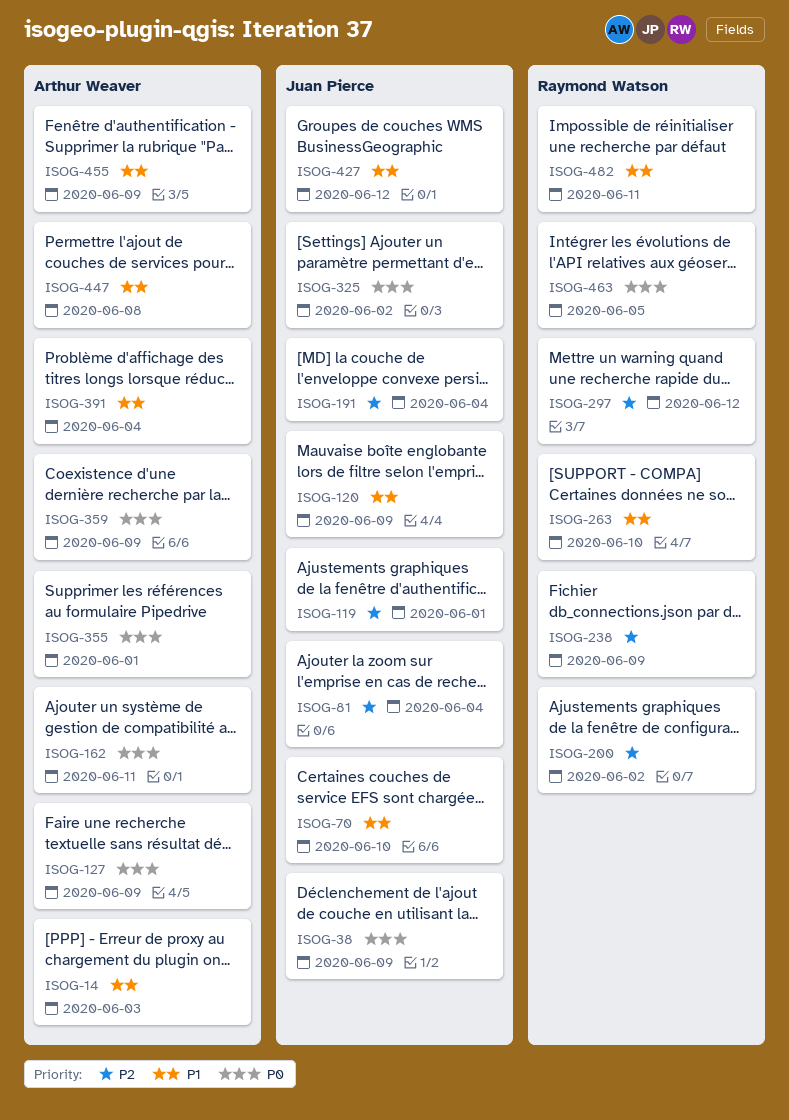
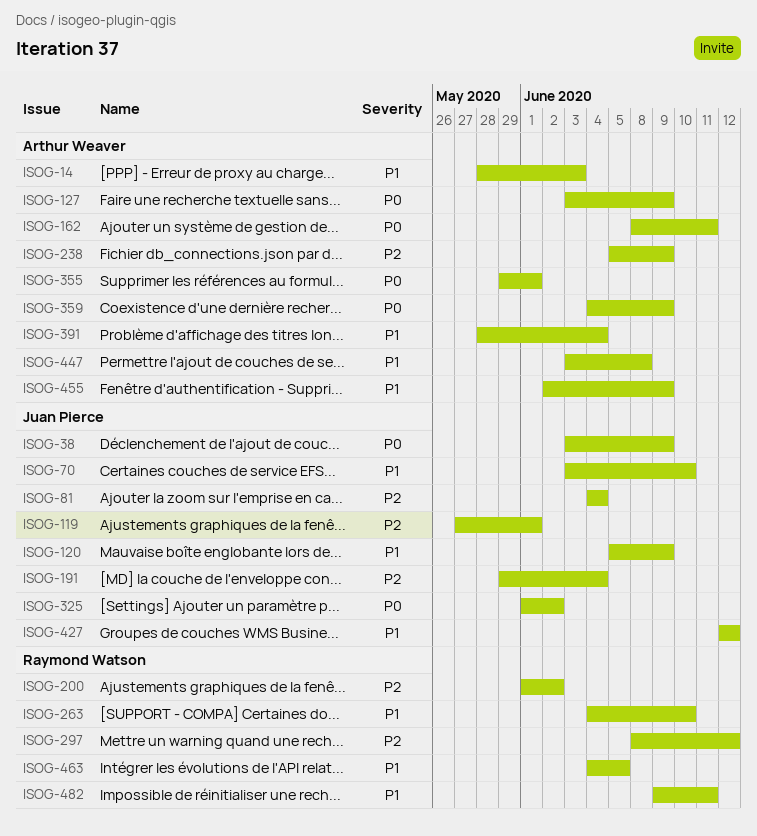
ISOG-238, owner: Raymond Watson -> Arthur Weaver
ISOG-463, priority: P0 -> P1

